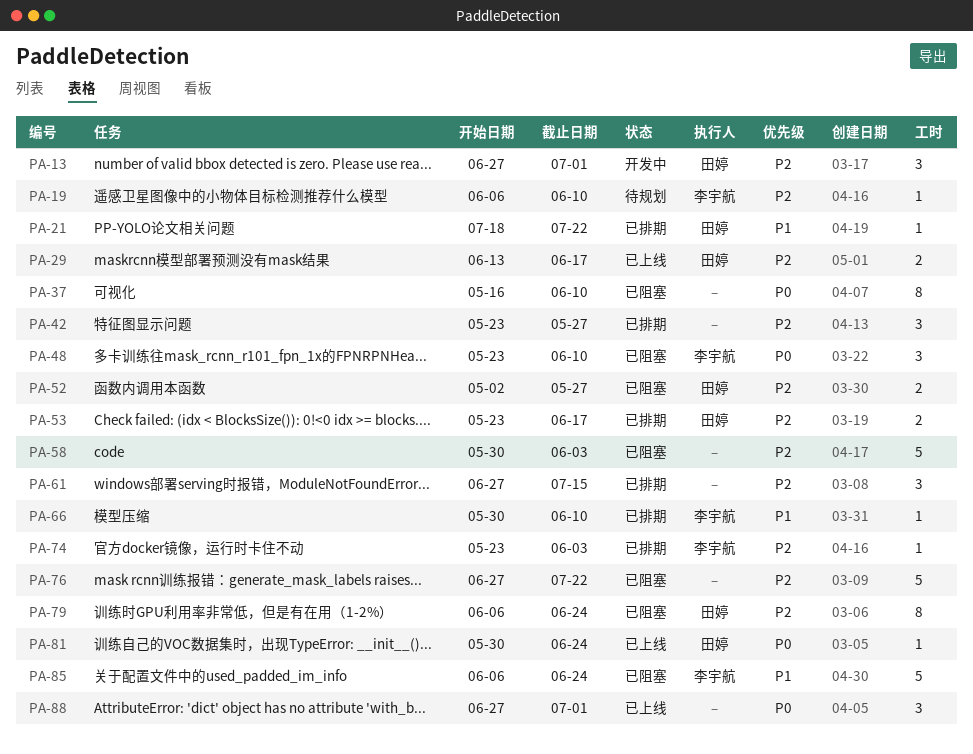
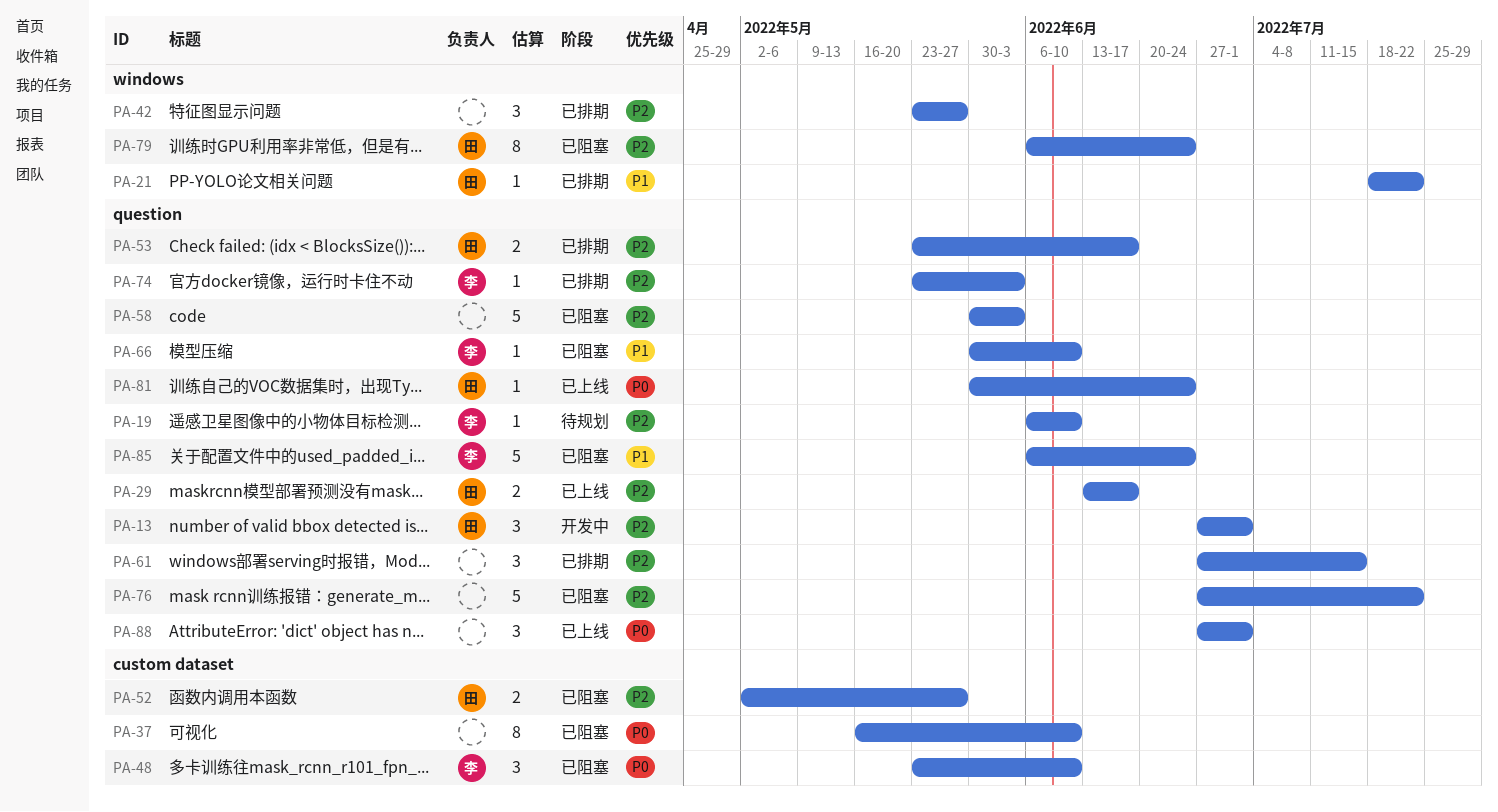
PA-66, status: 已排期 -> 已阻塞

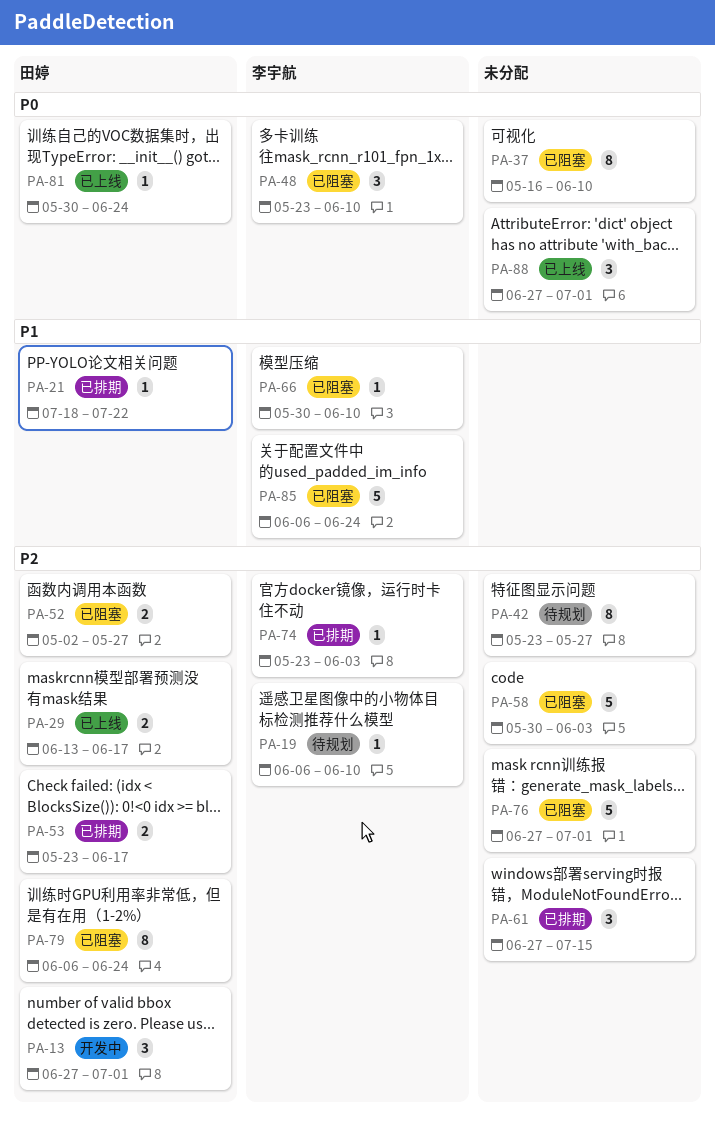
PA-42, status: 已排期 -> 待规划
PA-42, estimate: 3 -> 8
PA-76, due: Jul 22 -> Jul 1

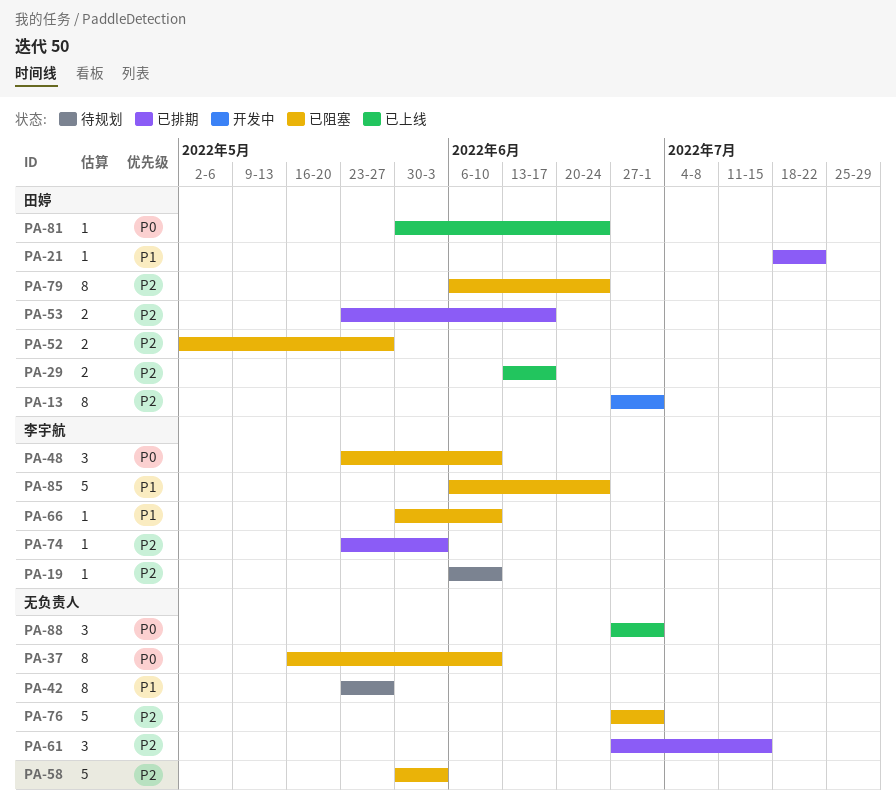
PA-13, estimate: 3 -> 8
PA-42, priority: P2 -> P1

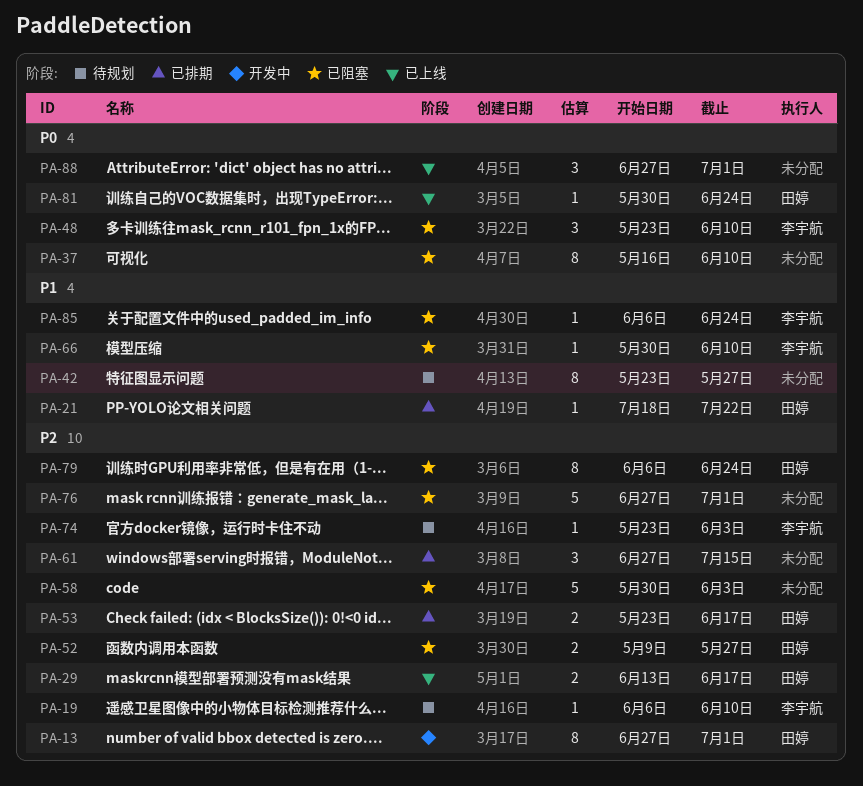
PA-52, start: May 2 -> May 9
PA-74, status: 已排期 -> 待规划
PA-85, estimate: 5 -> 1

